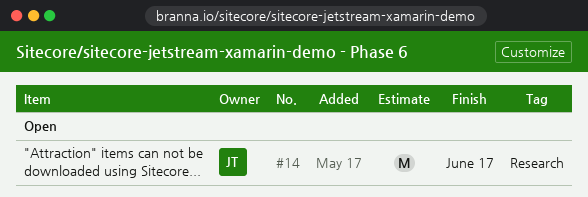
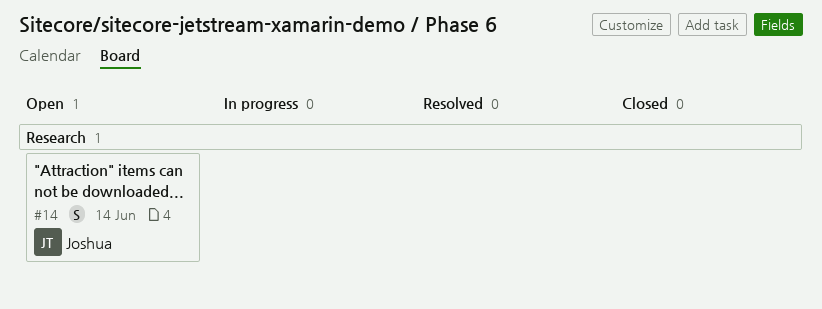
#14, estimate: M -> S
#14, due: Jun 17 -> Jun 14

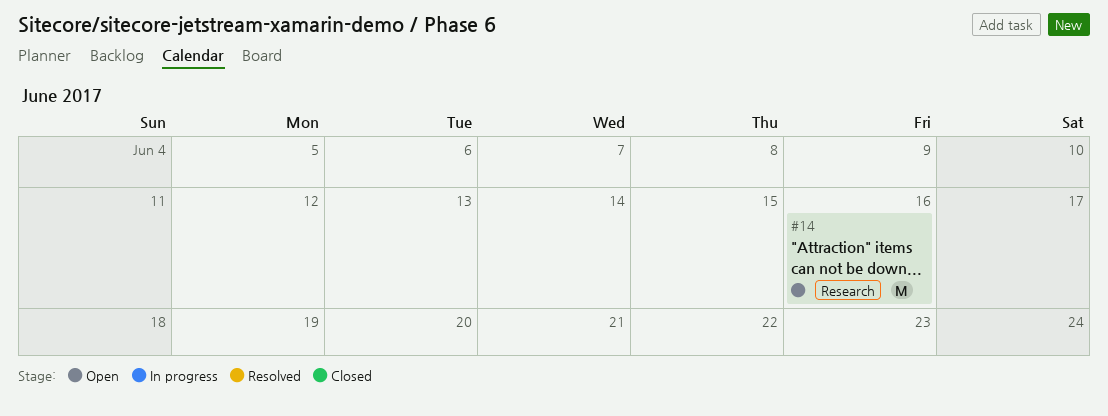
#14, estimate: S -> M
#14, due: Jun 14 -> Jun 16

